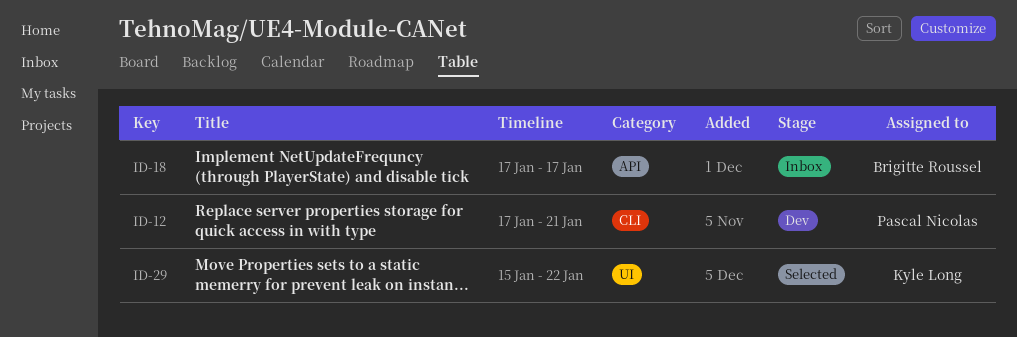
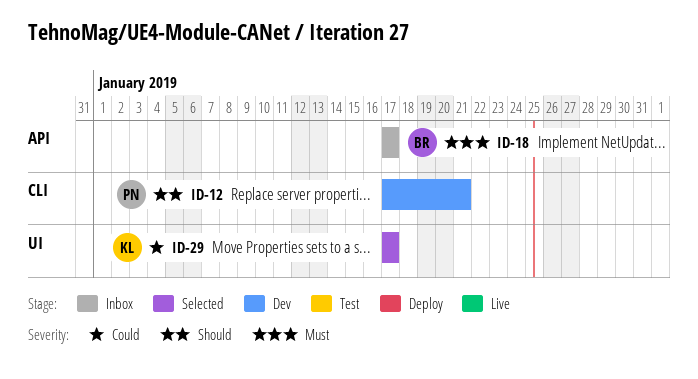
ID-29, start: Jan 15 -> Jan 17
ID-29, due: Jan 22 -> Jan 17

